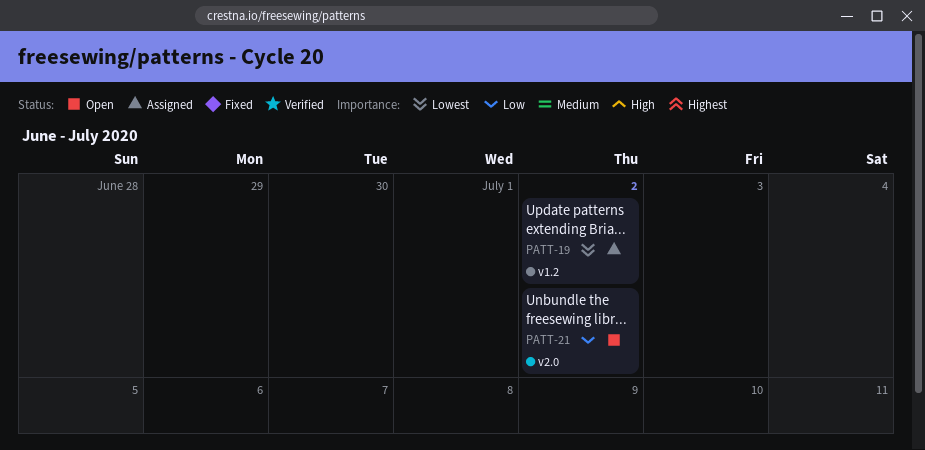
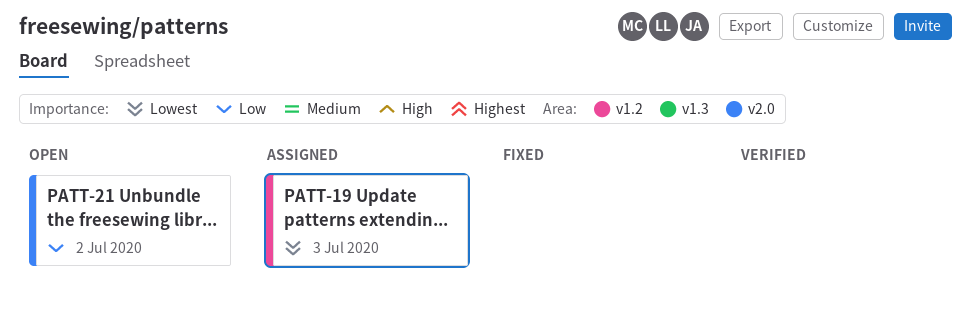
PATT-19, due: Jul 2 -> Jul 3

